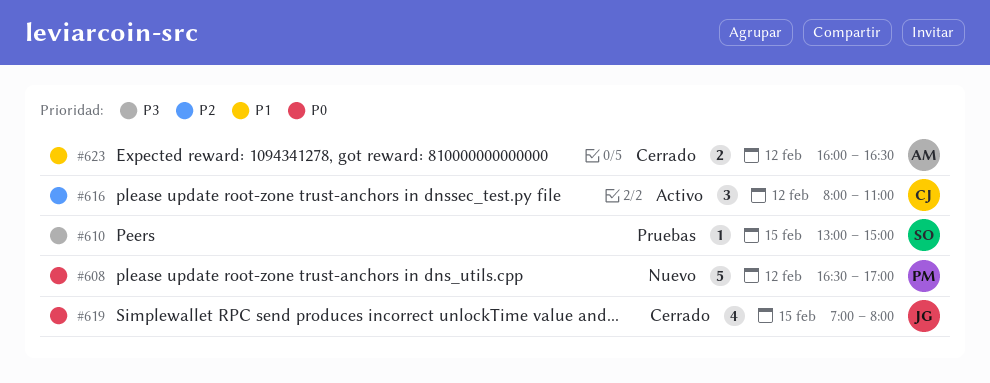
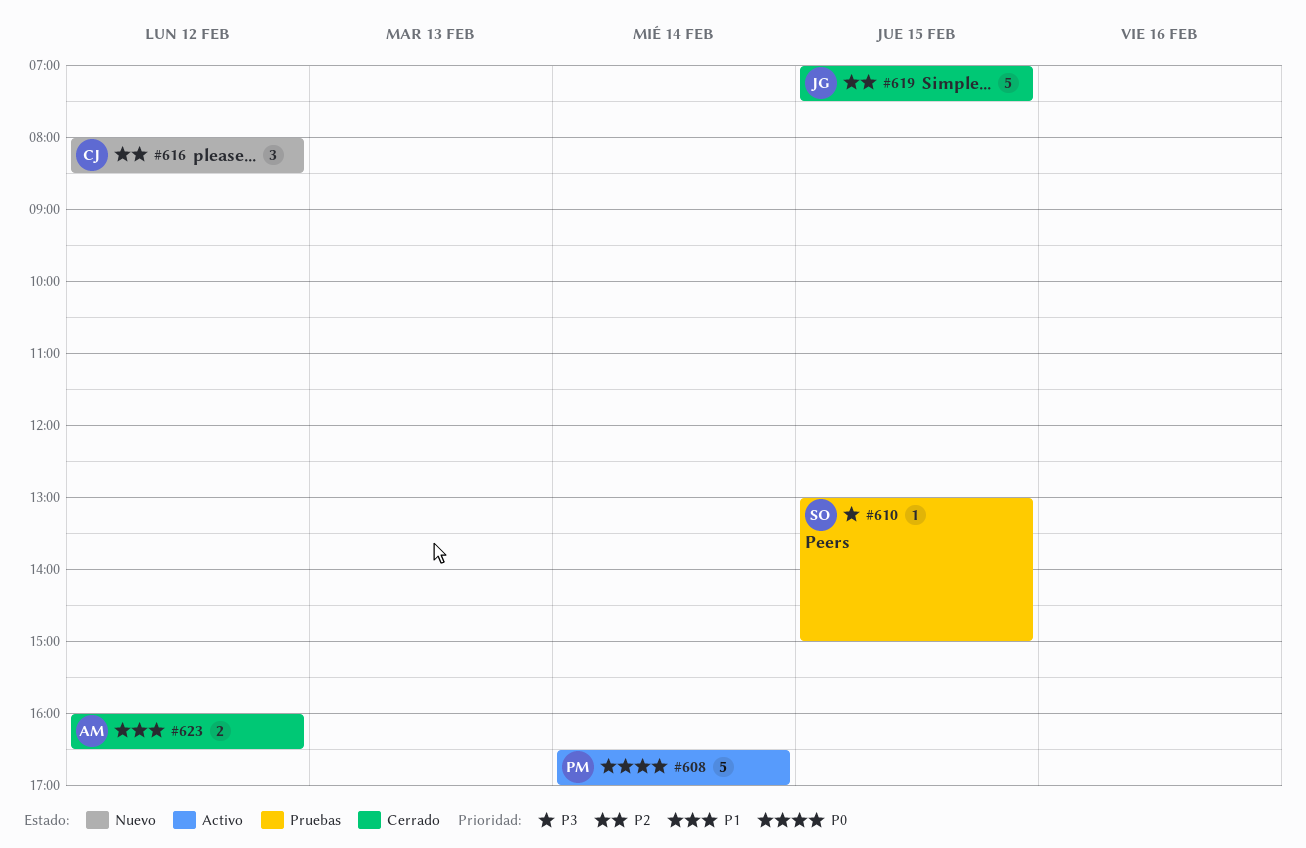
#608, status: Nuevo -> Activo
#608, day: Feb 12 -> Feb 14
#616, status: Activo -> Nuevo
#616, ends: 11:00 -> 08:30
#619, priority: P0 -> P2
#619, estimate: 4 -> 5
#619, ends: 08:00 -> 07:30

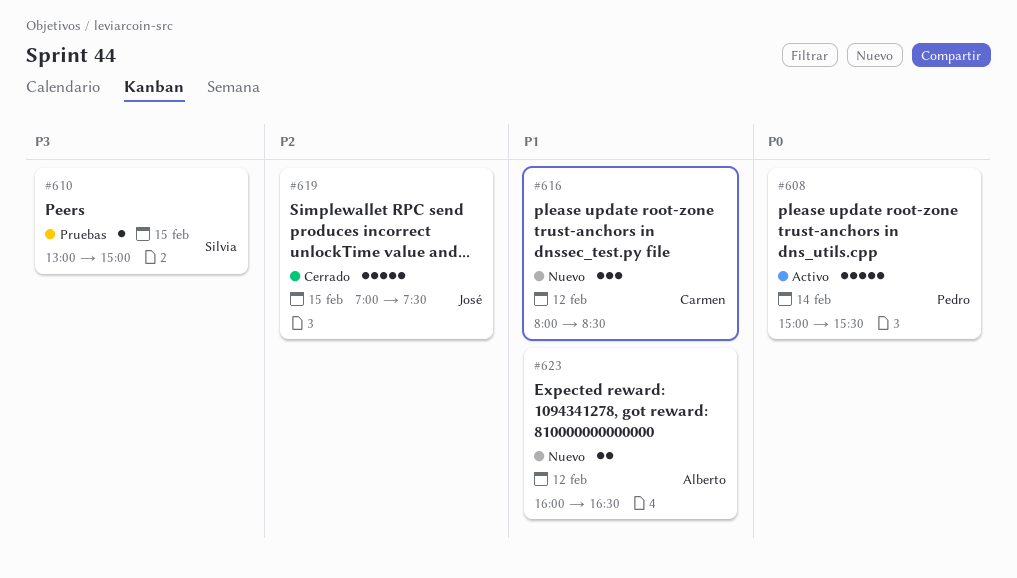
#608, begins: 16:30 -> 15:00
#608, ends: 17:00 -> 15:30
#616, priority: P2 -> P1
#623, status: Cerrado -> Nuevo

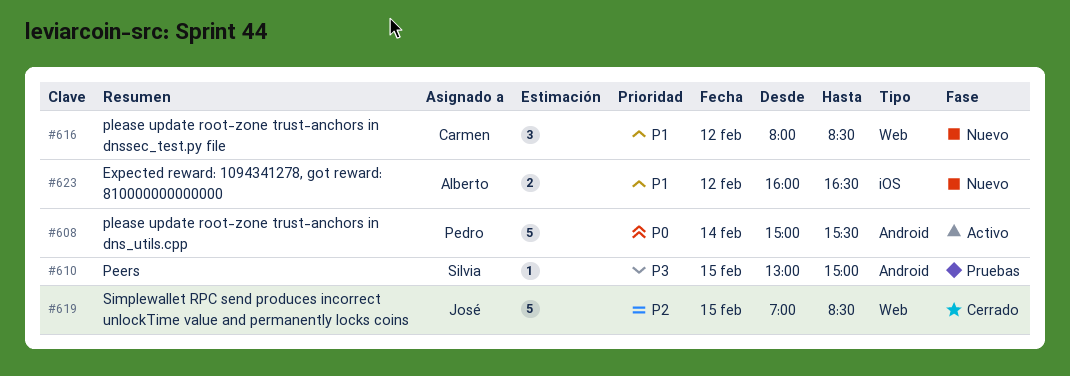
#619, ends: 07:30 -> 08:30

